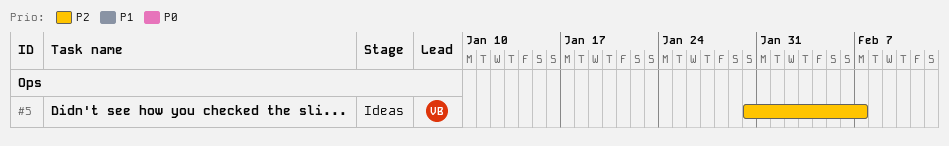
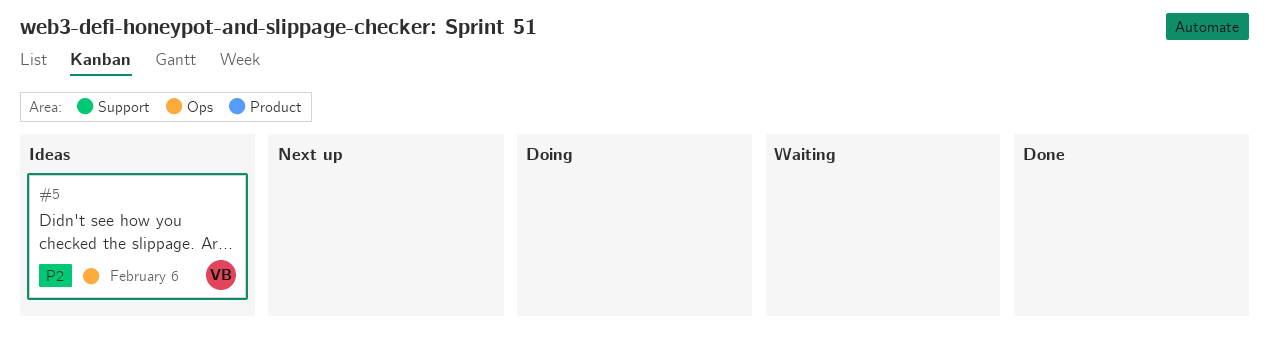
#5, due: Feb 7 -> Feb 6

